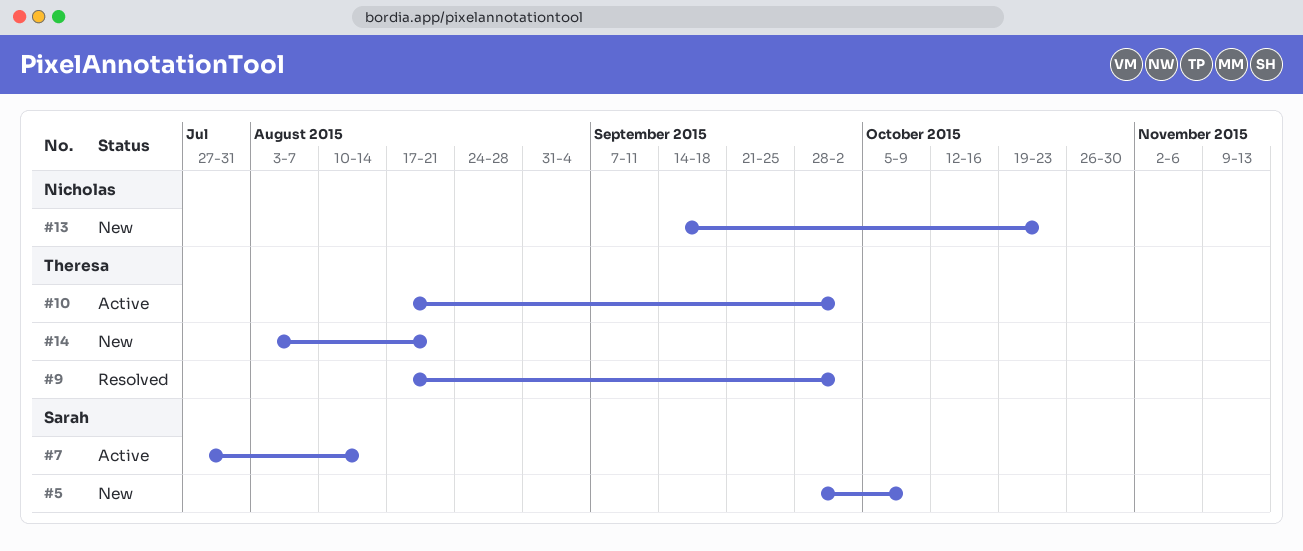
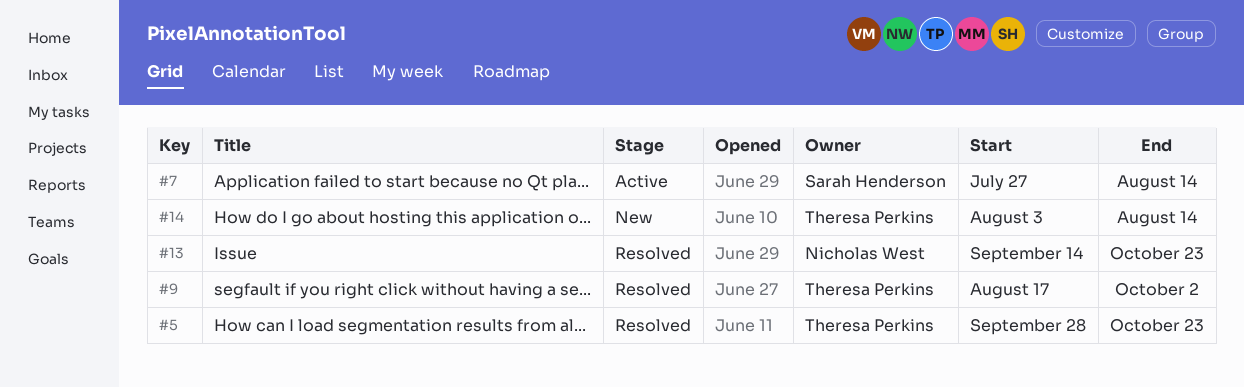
#5, status: New -> Resolved
#5, owner: Sarah Henderson -> Theresa Perkins
#5, due: Oct 9 -> Oct 23
#10: present -> none
#13, status: New -> Resolved
#14, due: Aug 21 -> Aug 14

